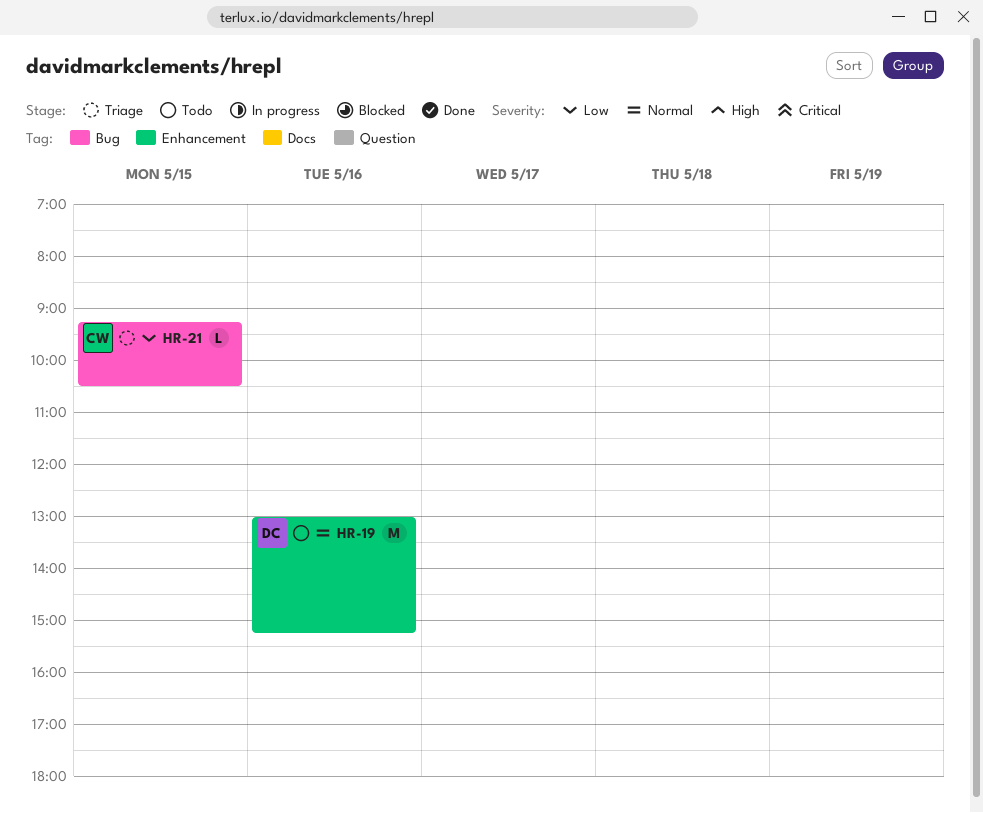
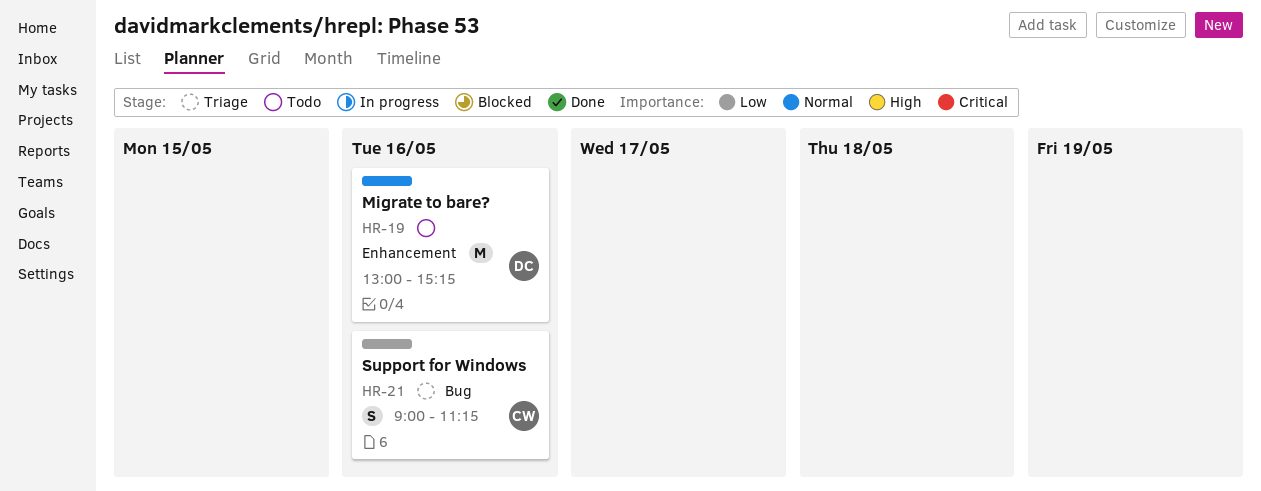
HR-21, estimate: L -> S
HR-21, day: May 15 -> May 16
HR-21, begins: 09:15 -> 09:00
HR-21, ends: 10:30 -> 11:15

